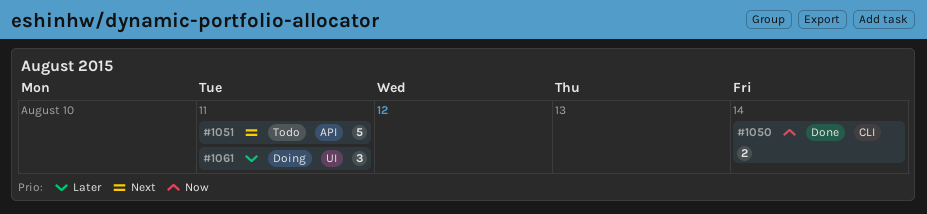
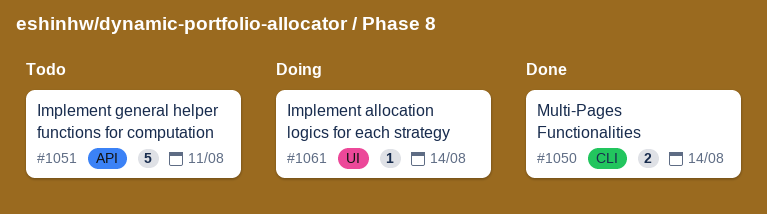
#1061, estimate: 3 -> 1
#1061, due: Aug 11 -> Aug 14

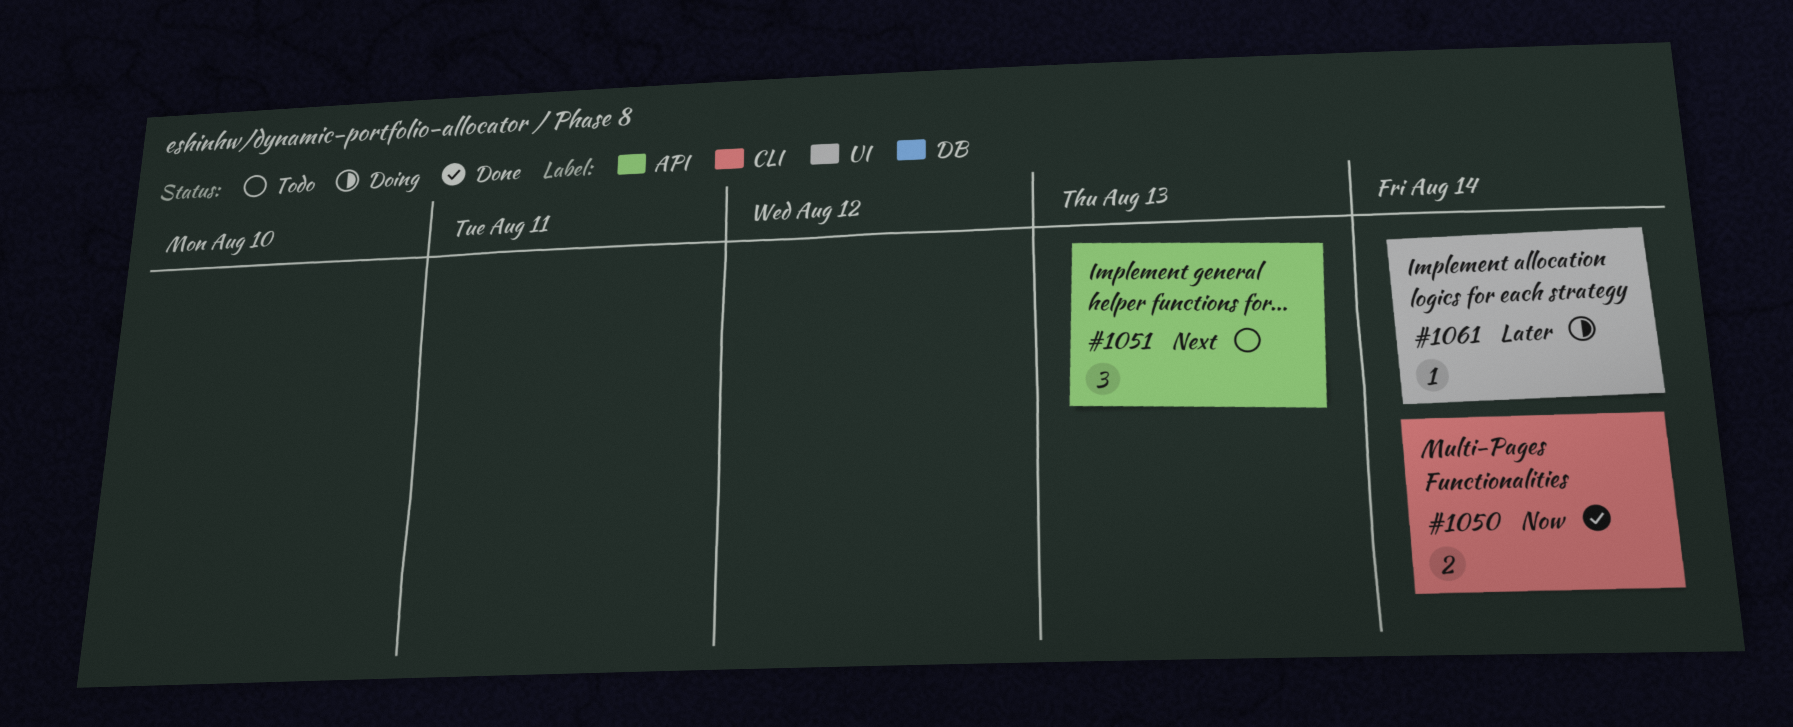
#1051, estimate: 5 -> 3
#1051, due: Aug 11 -> Aug 13

